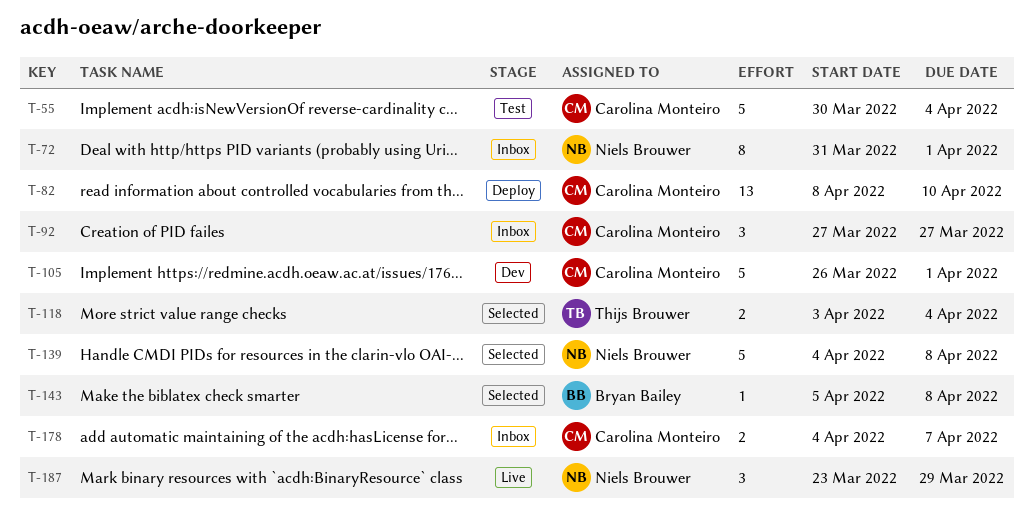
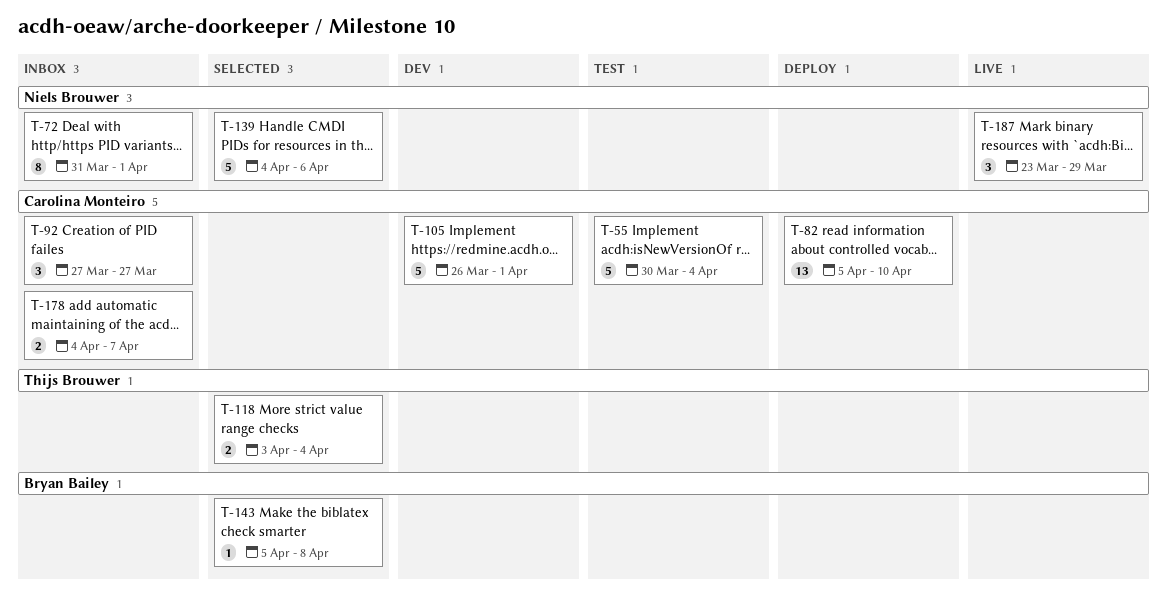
T-82, start: Apr 8 -> Apr 5
T-139, due: Apr 8 -> Apr 6

